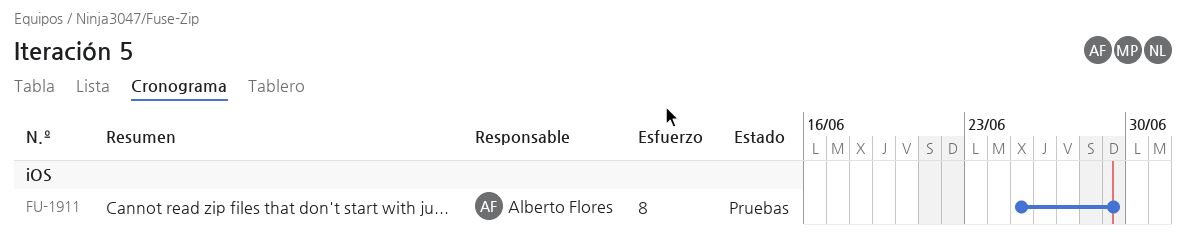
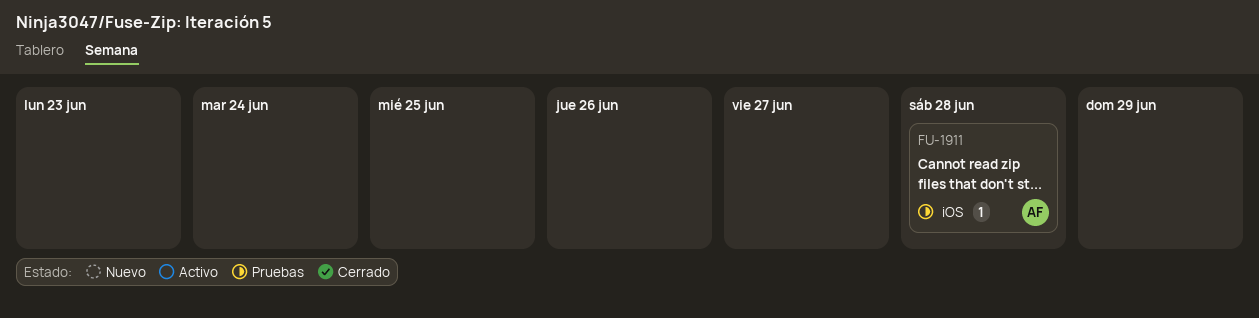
FU-1911, estimate: 8 -> 1
FU-1911, due: Jun 29 -> Jun 28

